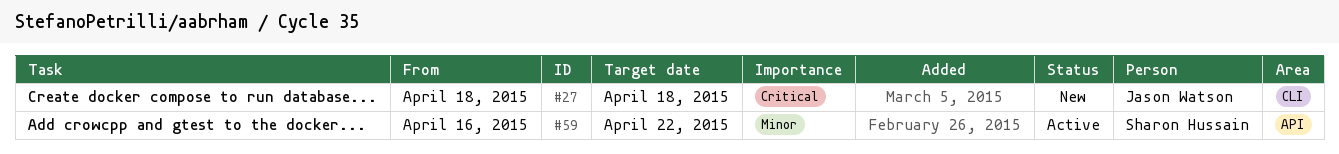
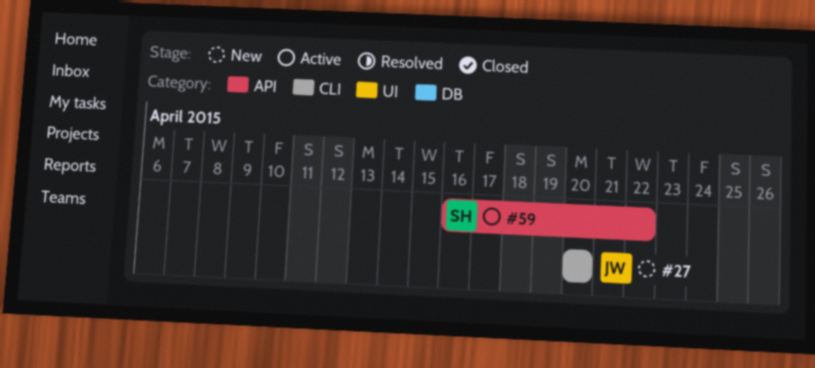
#27, start: Apr 18 -> Apr 20
#27, due: Apr 18 -> Apr 20

